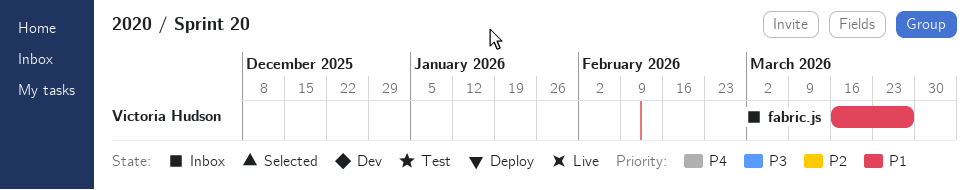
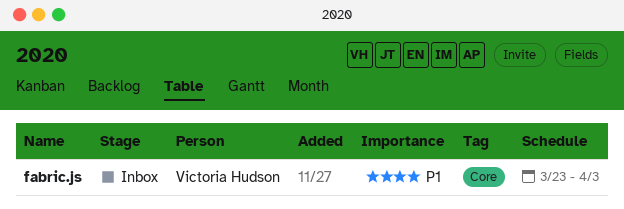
fabric.js, start: Mar 16 -> Mar 23
fabric.js, due: Mar 27 -> Apr 3

